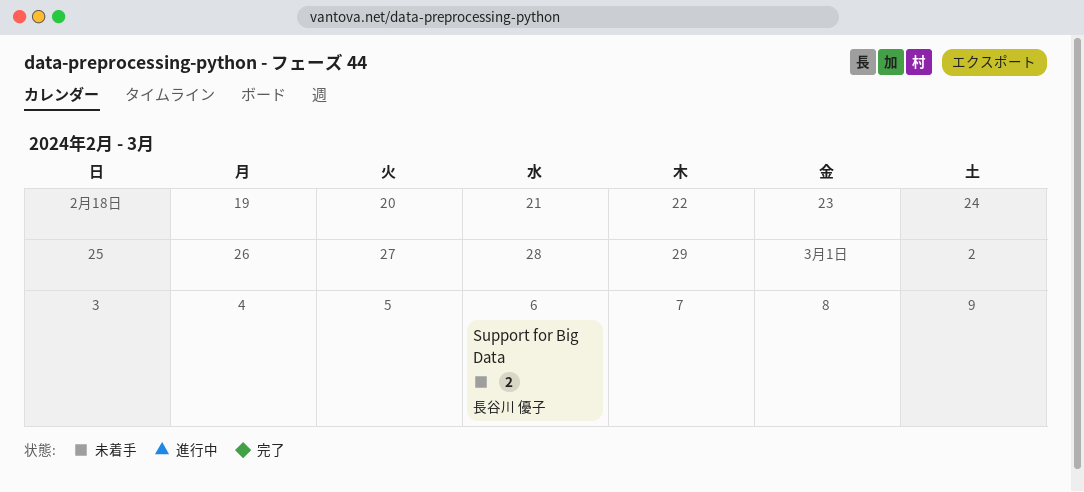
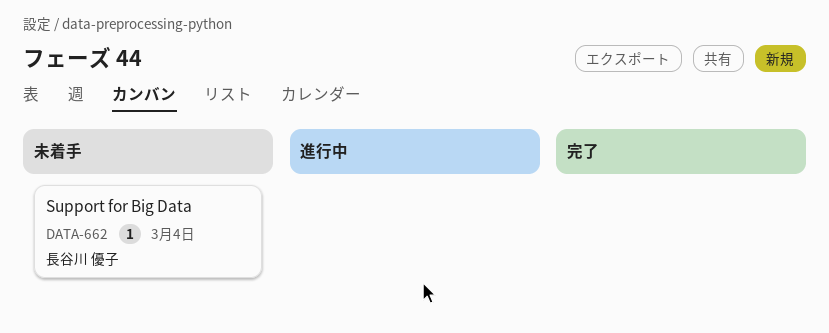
Support for Big Data, estimate: 2 -> 1
Support for Big Data, due: Mar 6 -> Mar 4

